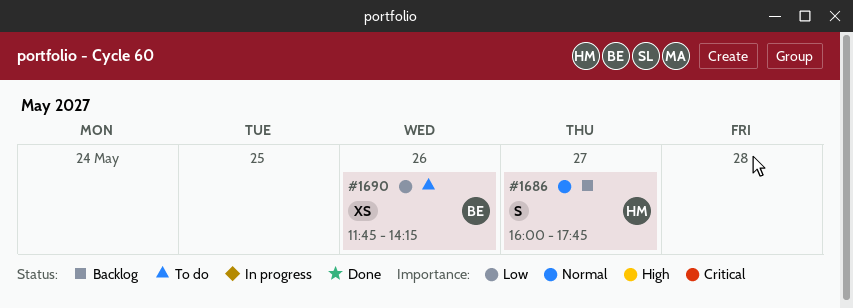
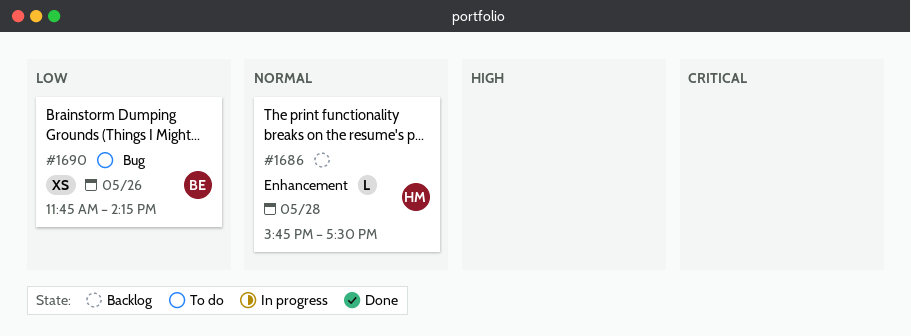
#1686, estimate: S -> L
#1686, day: May 27 -> May 28
#1686, begins: 16:00 -> 15:45
#1686, ends: 17:45 -> 17:30

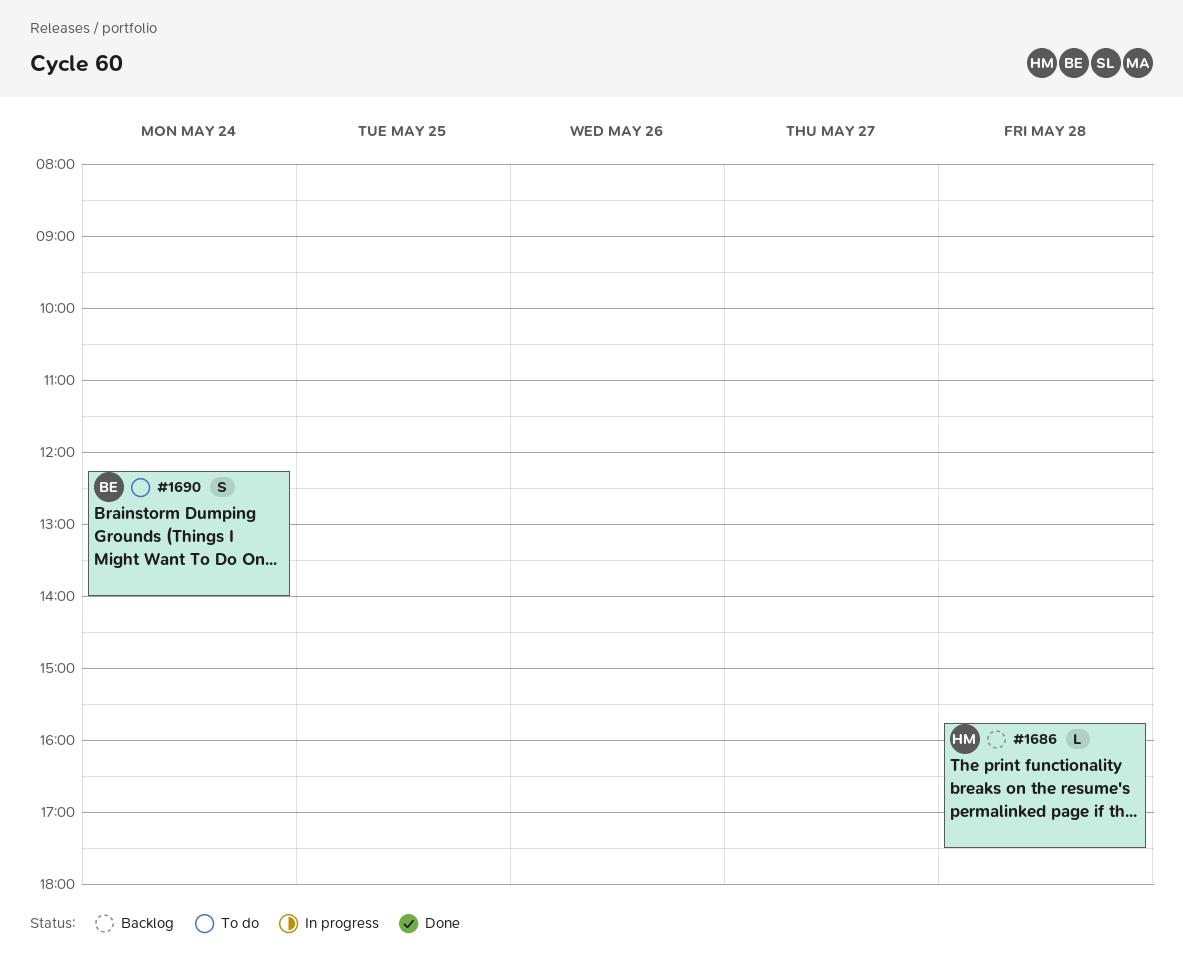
#1690, estimate: XS -> S
#1690, day: May 26 -> May 24
#1690, begins: 11:45 -> 12:15
#1690, ends: 14:15 -> 14:00

